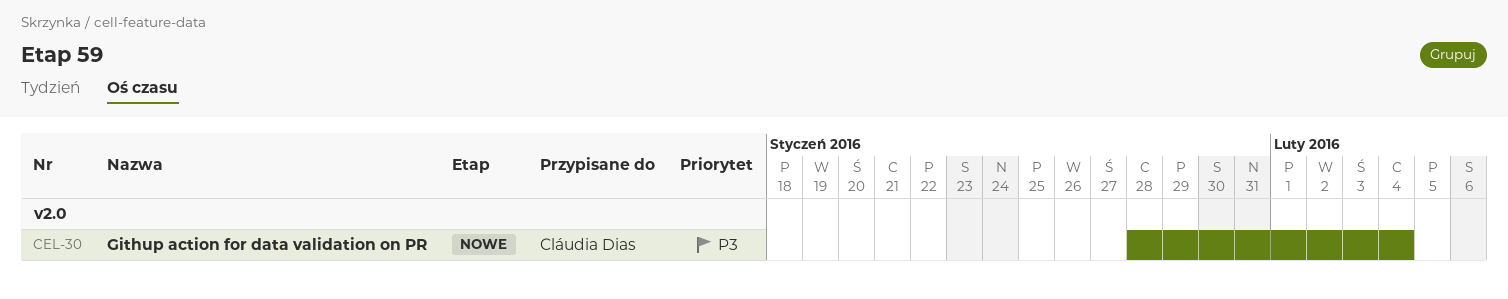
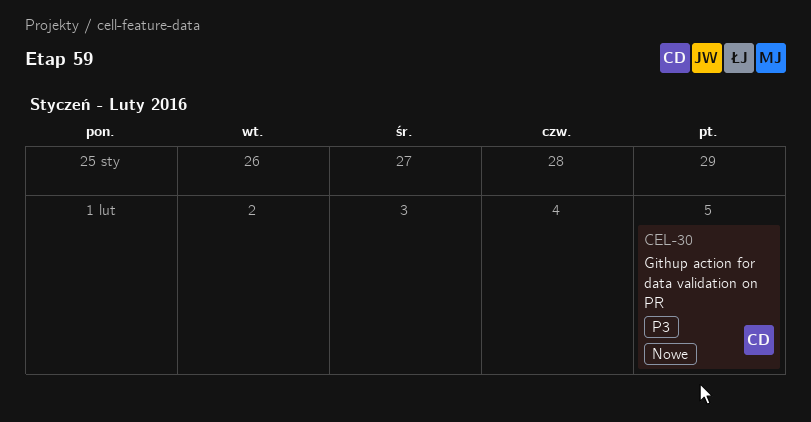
CEL-30, due: Feb 4 -> Feb 5

